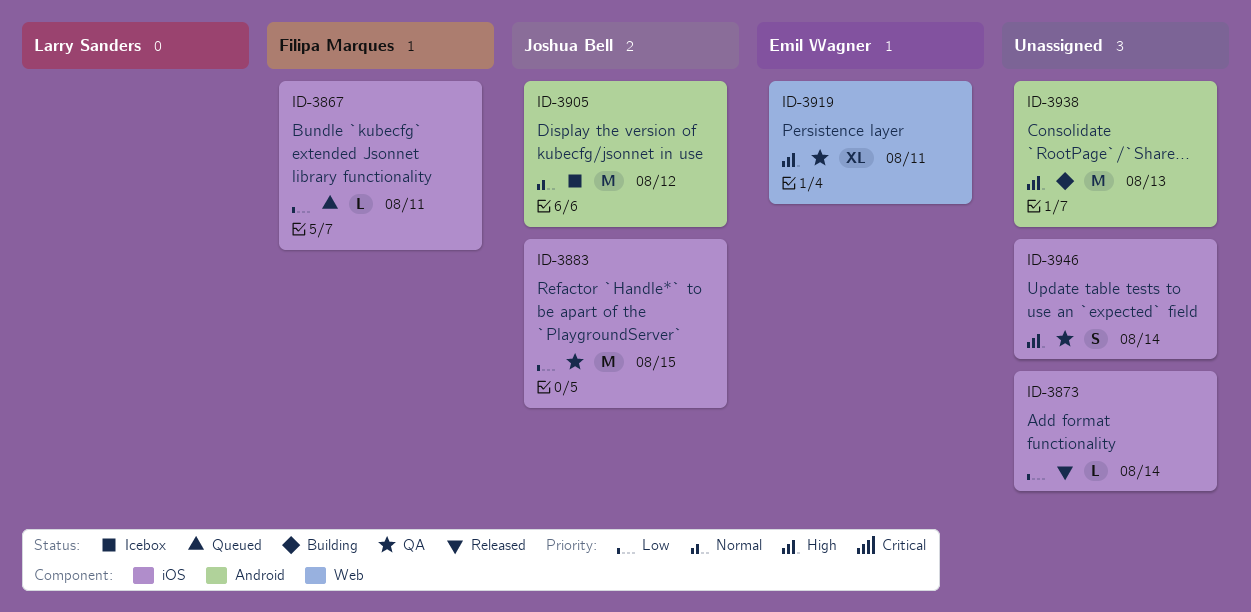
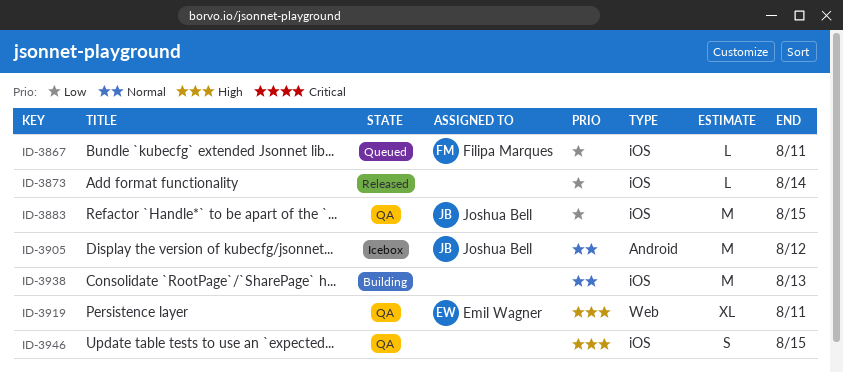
ID-3938, priority: High -> Normal
ID-3938, label: Android -> iOS
ID-3946, due: Aug 14 -> Aug 15

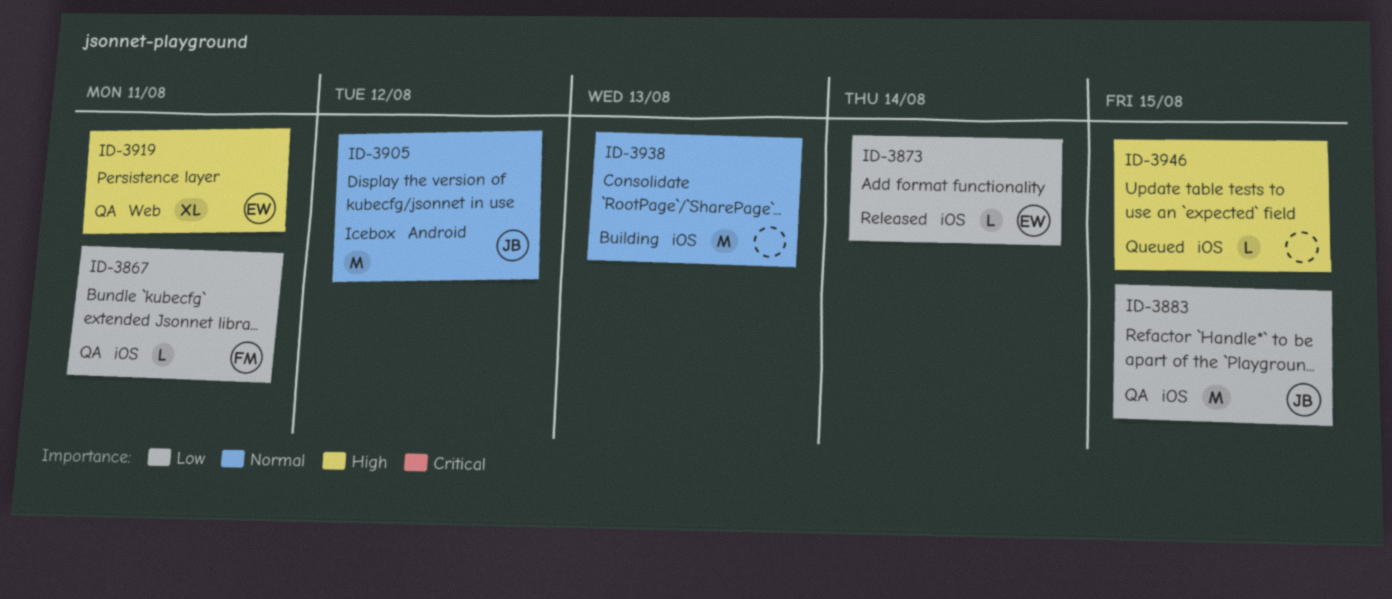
ID-3867, status: Queued -> QA
ID-3873, owner: none -> Emil Wagner
ID-3946, status: QA -> Queued
ID-3946, estimate: S -> L

